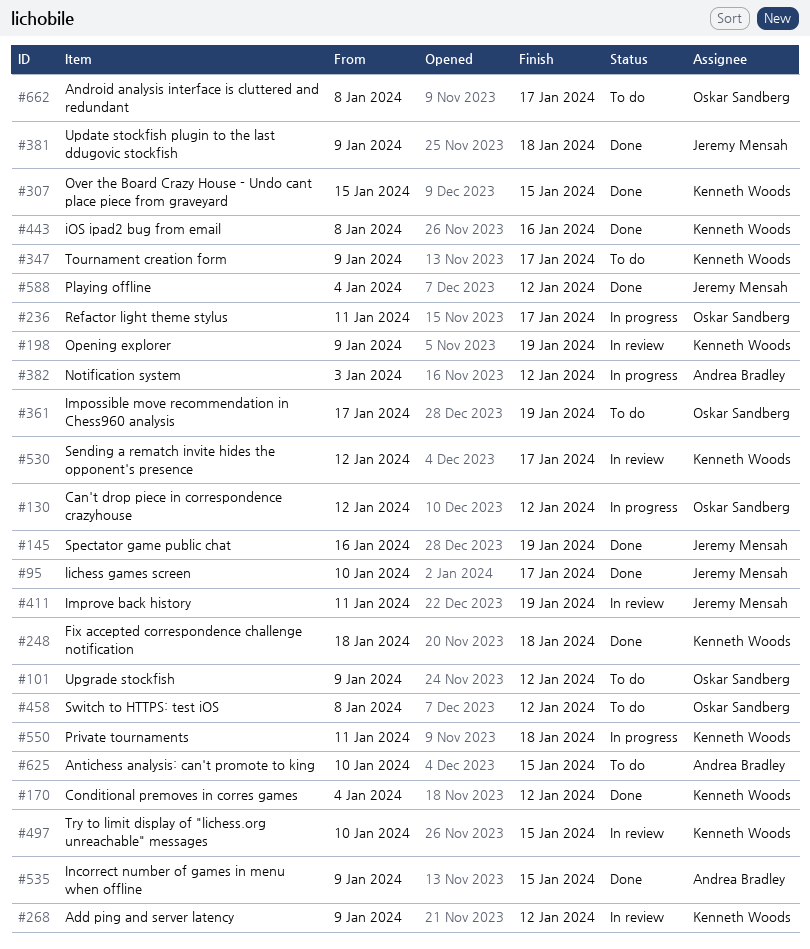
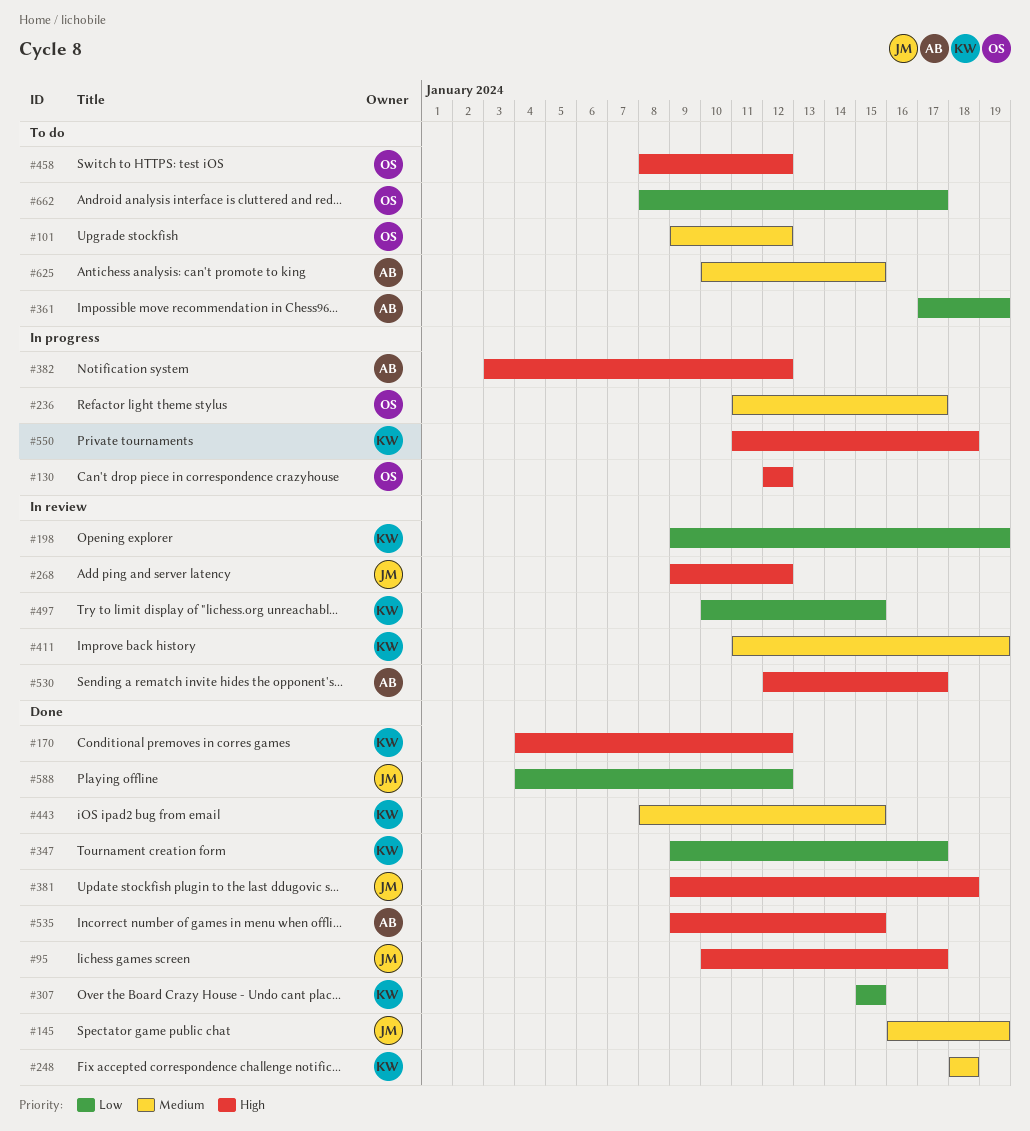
#268, owner: Kenneth Woods -> Jeremy Mensah
#347, status: To do -> Done
#361, owner: Oskar Sandberg -> Andrea Bradley
#411, owner: Jeremy Mensah -> Kenneth Woods
#443, due: Jan 16 -> Jan 15
#530, owner: Kenneth Woods -> Andrea Bradley

